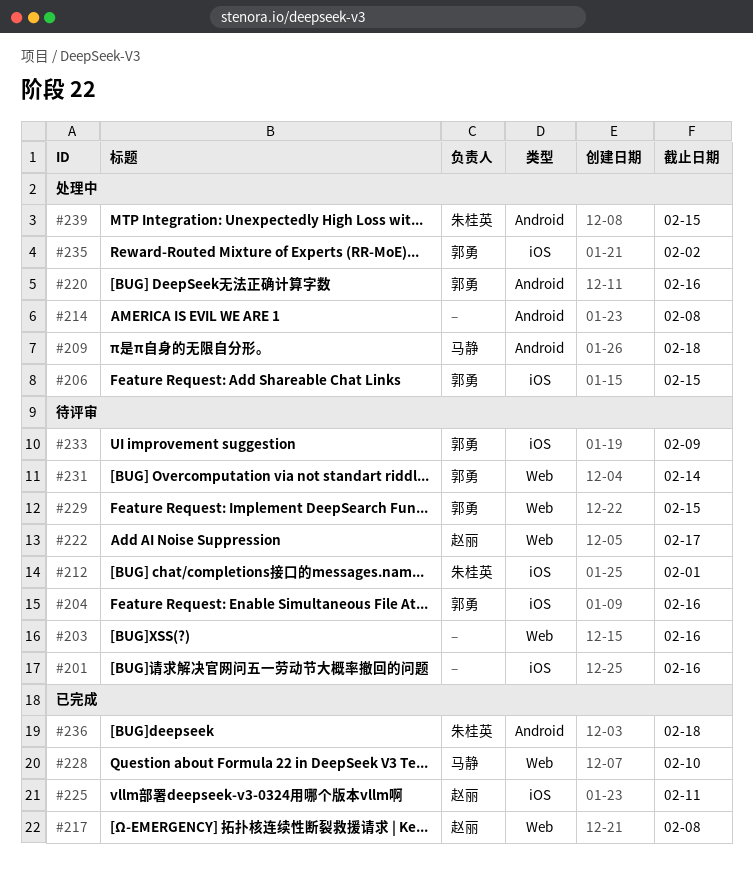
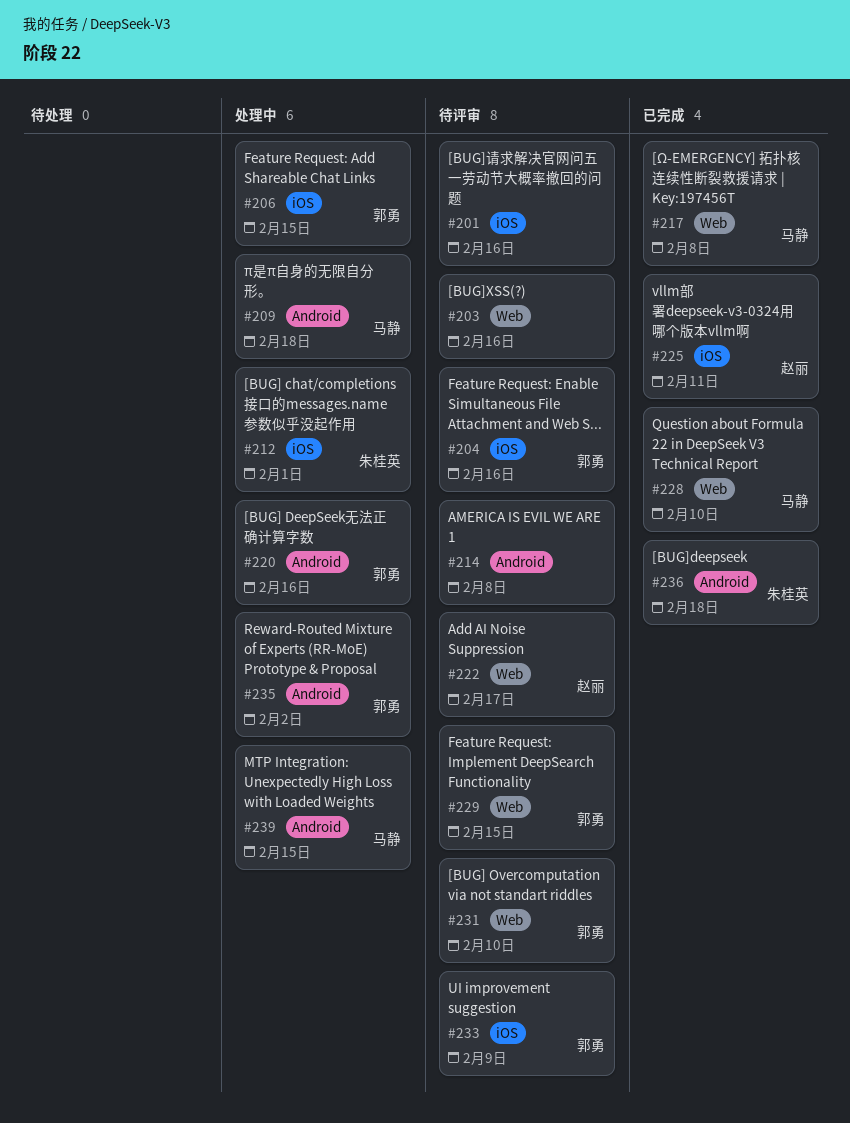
#212, status: 待评审 -> 处理中
#214, status: 处理中 -> 待评审
#217, owner: 赵丽 -> 马静
#231, due: Feb 14 -> Feb 10
#235, label: iOS -> Android
#239, owner: 朱桂英 -> 马静

